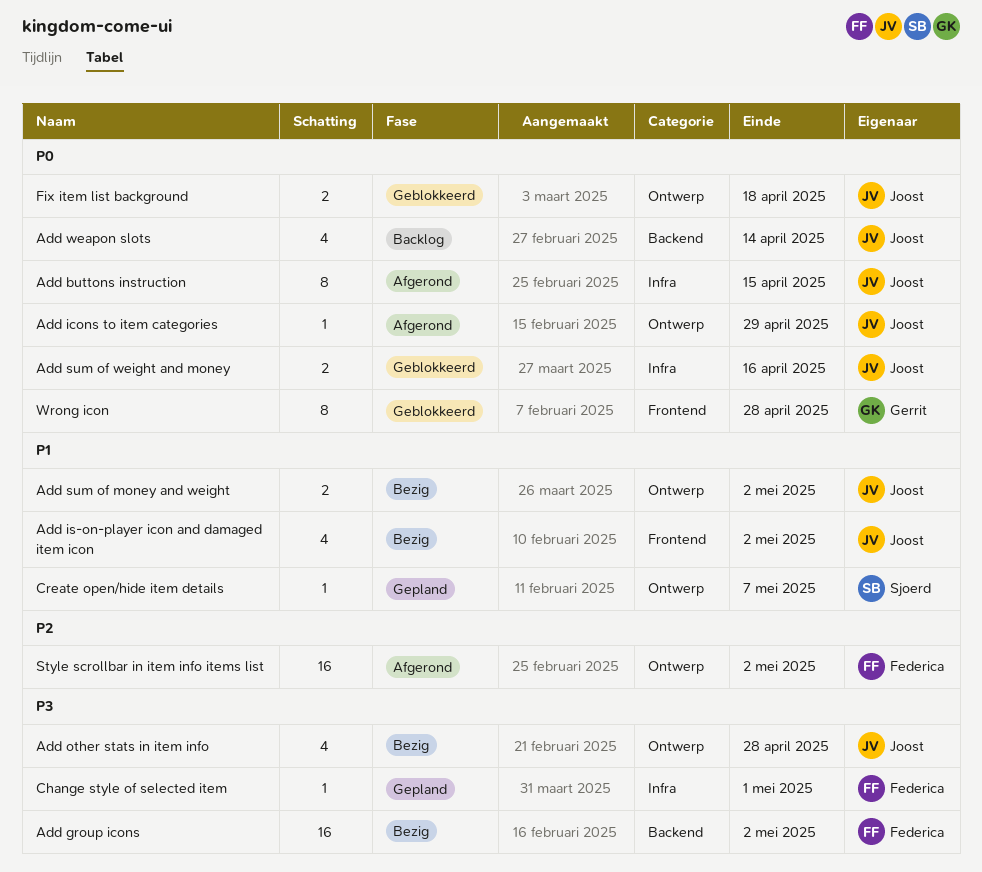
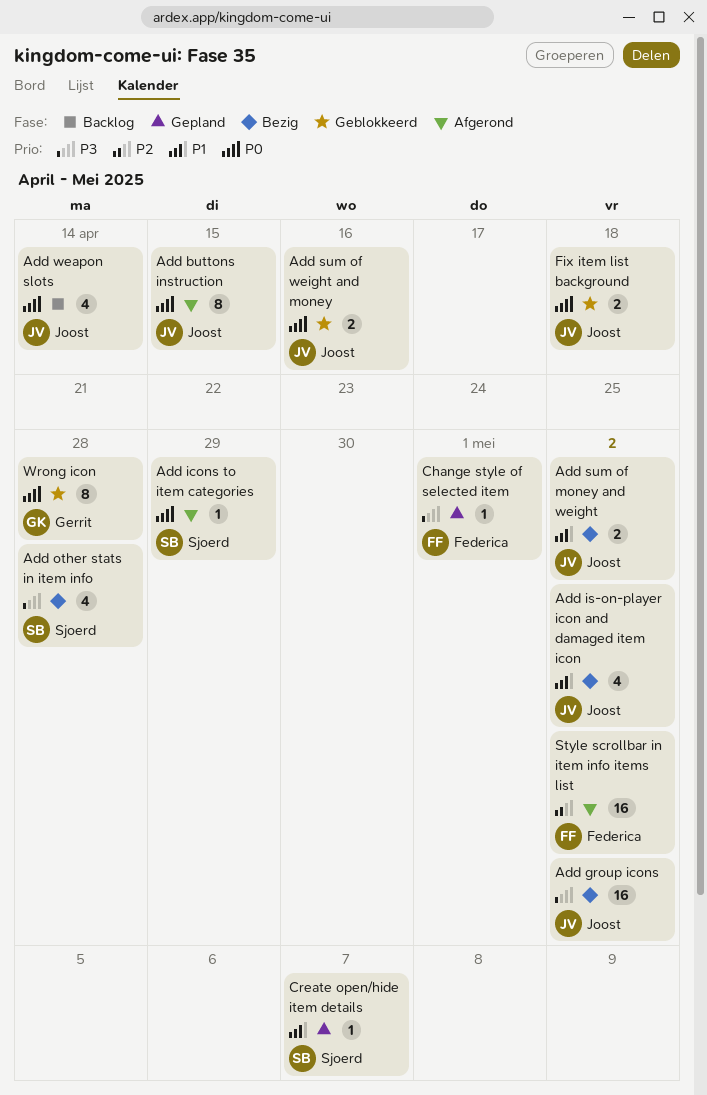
Add group icons, owner: Federica -> Joost
Add icons to item categories, owner: Joost -> Sjoerd
Add other stats in item info, owner: Joost -> Sjoerd

